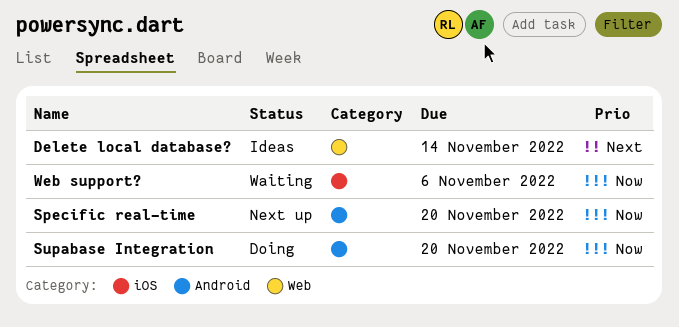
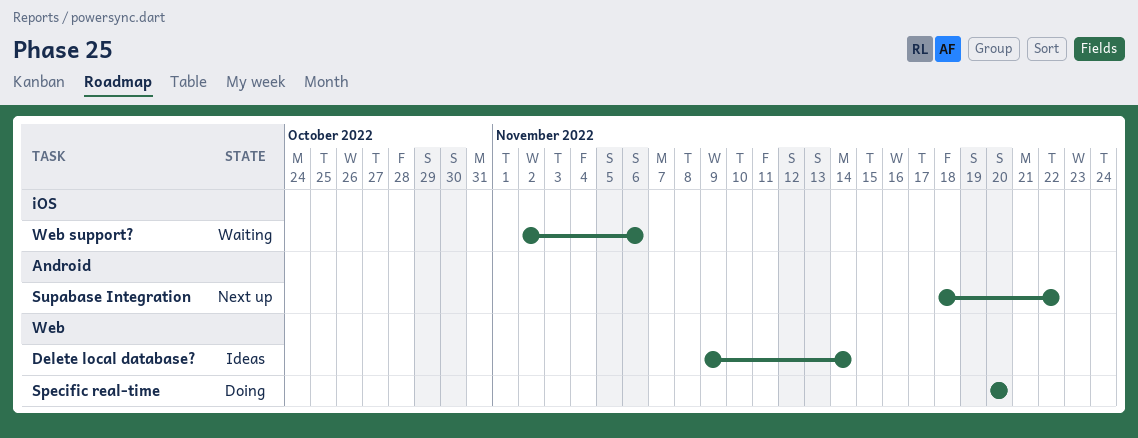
Specific real-time, status: Next up -> Doing
Specific real-time, label: Android -> Web
Supabase Integration, status: Doing -> Next up
Supabase Integration, due: Nov 20 -> Nov 22

